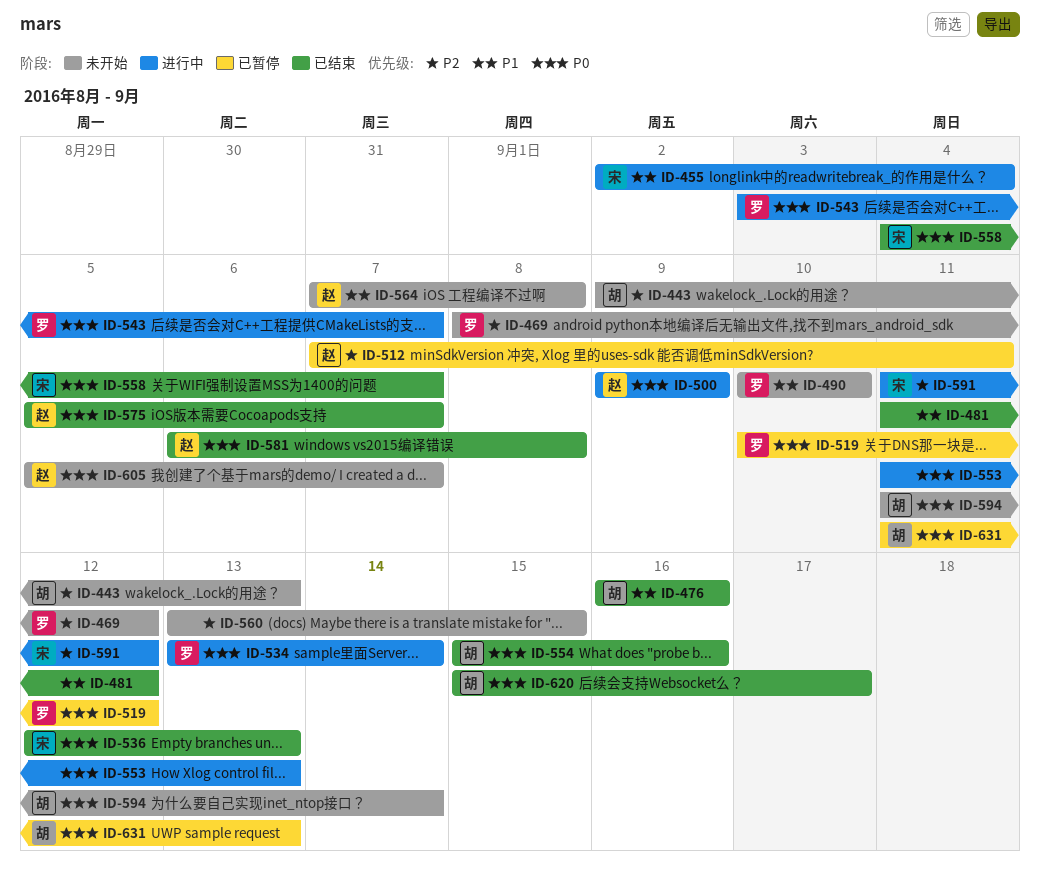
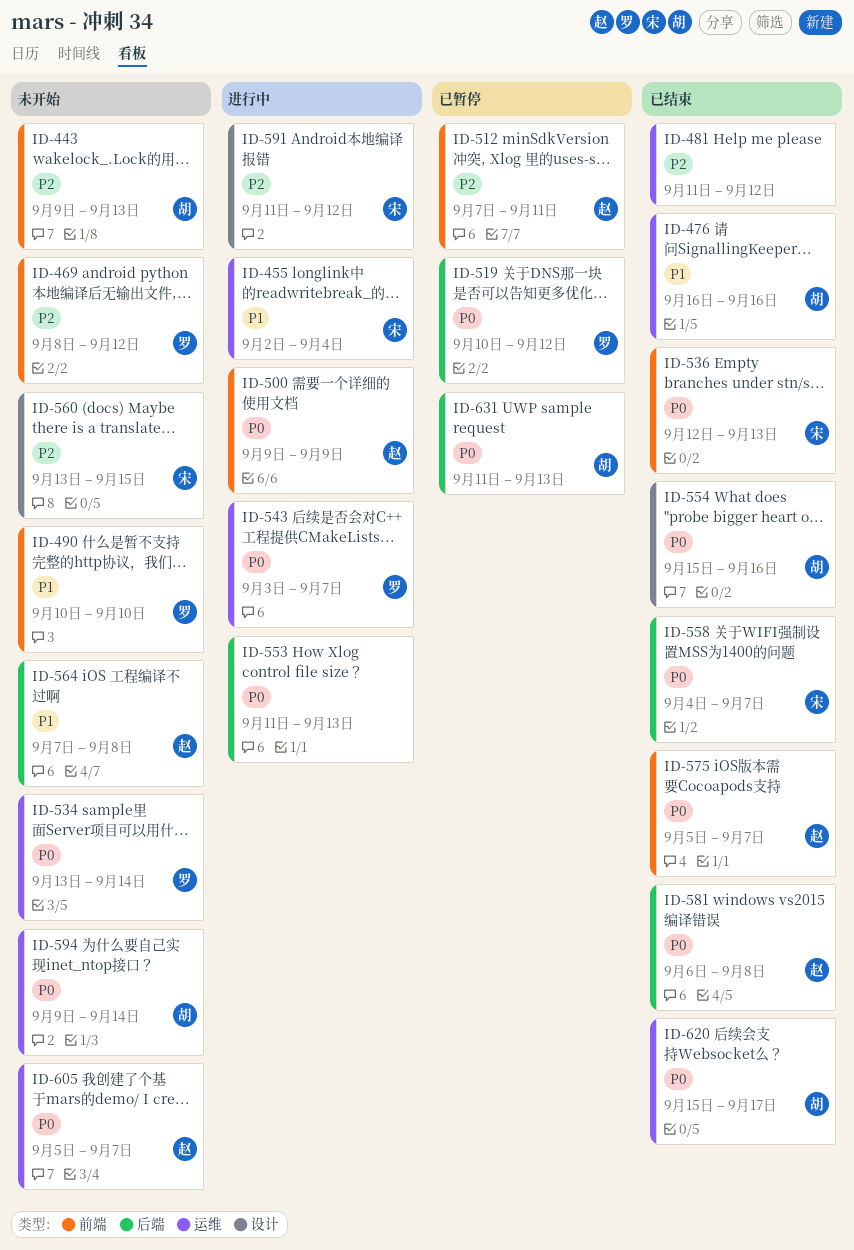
ID-481, priority: P1 -> P2
ID-534, status: 进行中 -> 未开始
ID-560, owner: none -> 宋
ID-594, start: Sep 11 -> Sep 9

